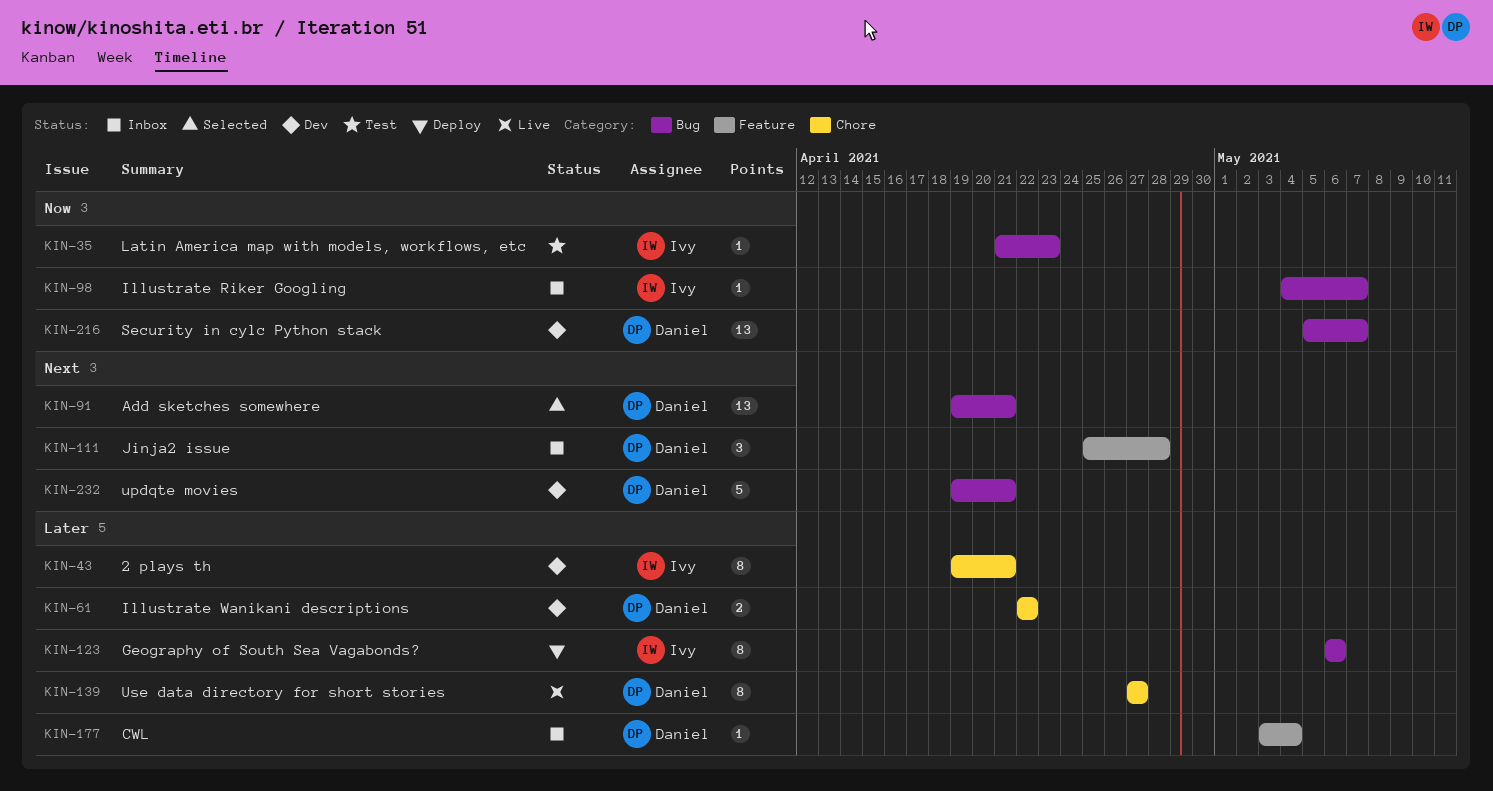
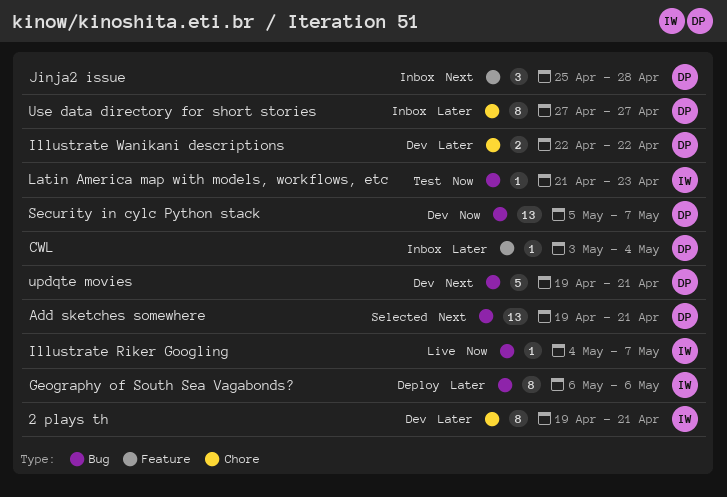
Illustrate Riker Googling, status: Inbox -> Live
Use data directory for short stories, status: Live -> Inbox

